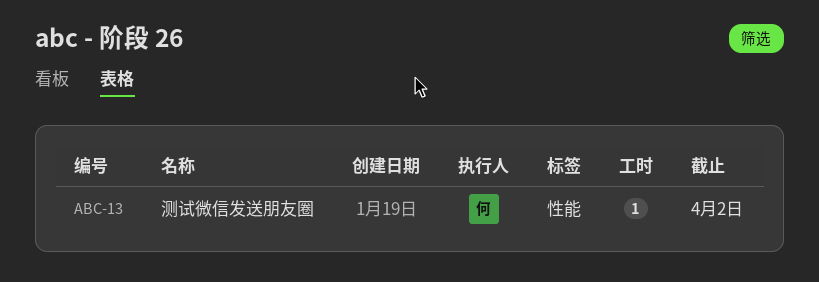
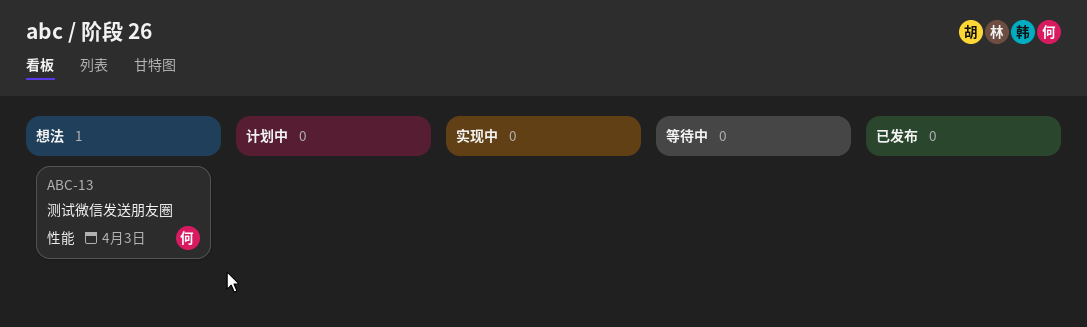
ABC-13, due: Apr 2 -> Apr 3

